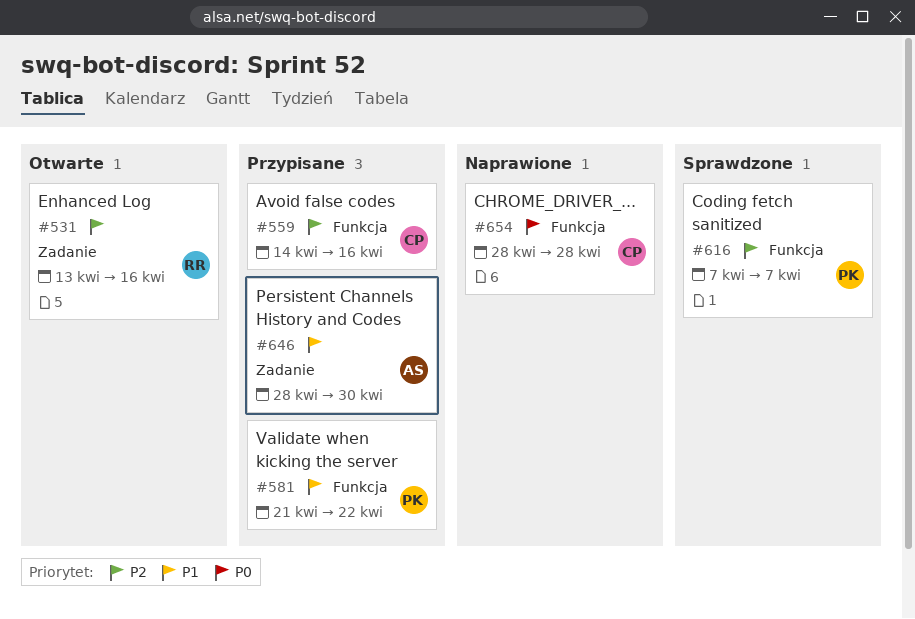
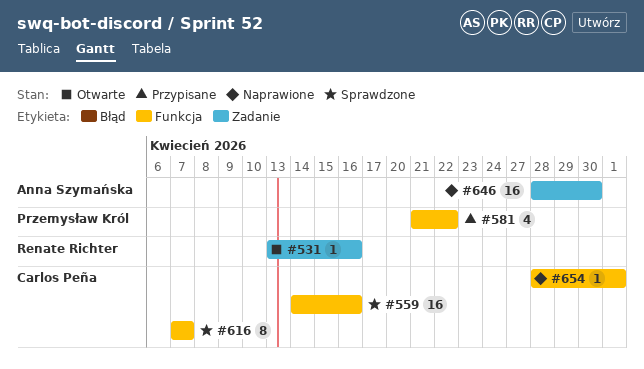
#559, status: Przypisane -> Sprawdzone
#616, owner: Przemysław Król -> Carlos Peña
#646, status: Przypisane -> Naprawione
#654, due: Apr 28 -> May 1

